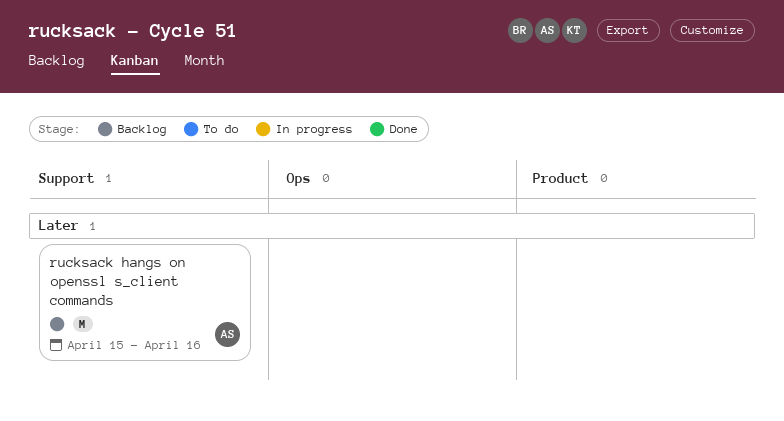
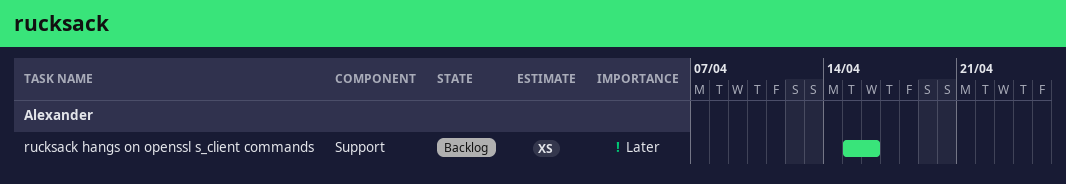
rucksack hangs on openssl s_client commands, estimate: M -> XS

